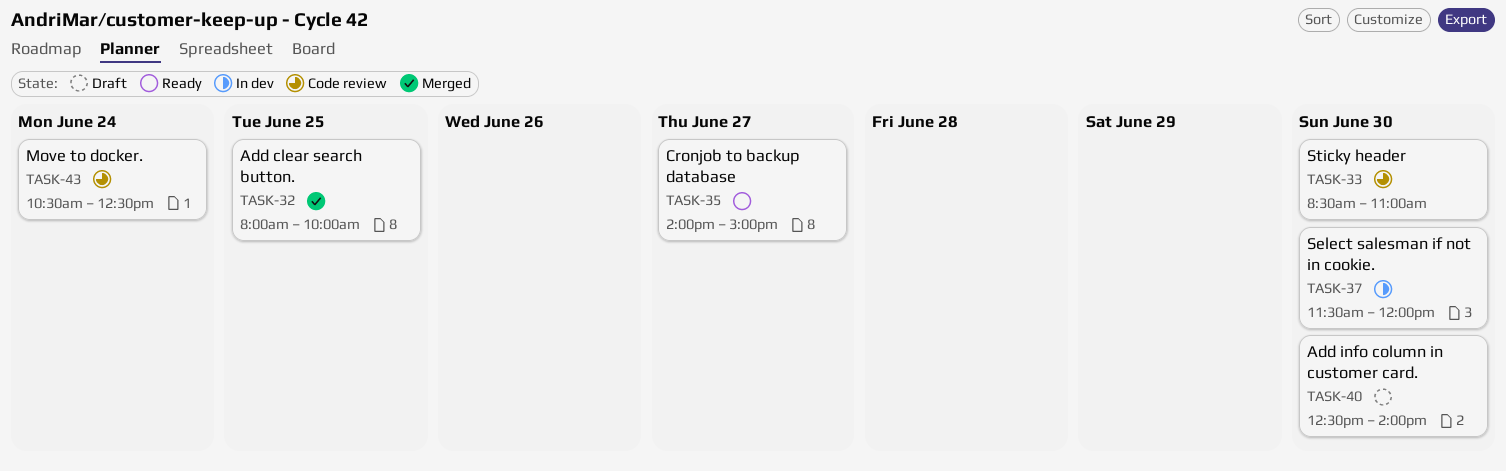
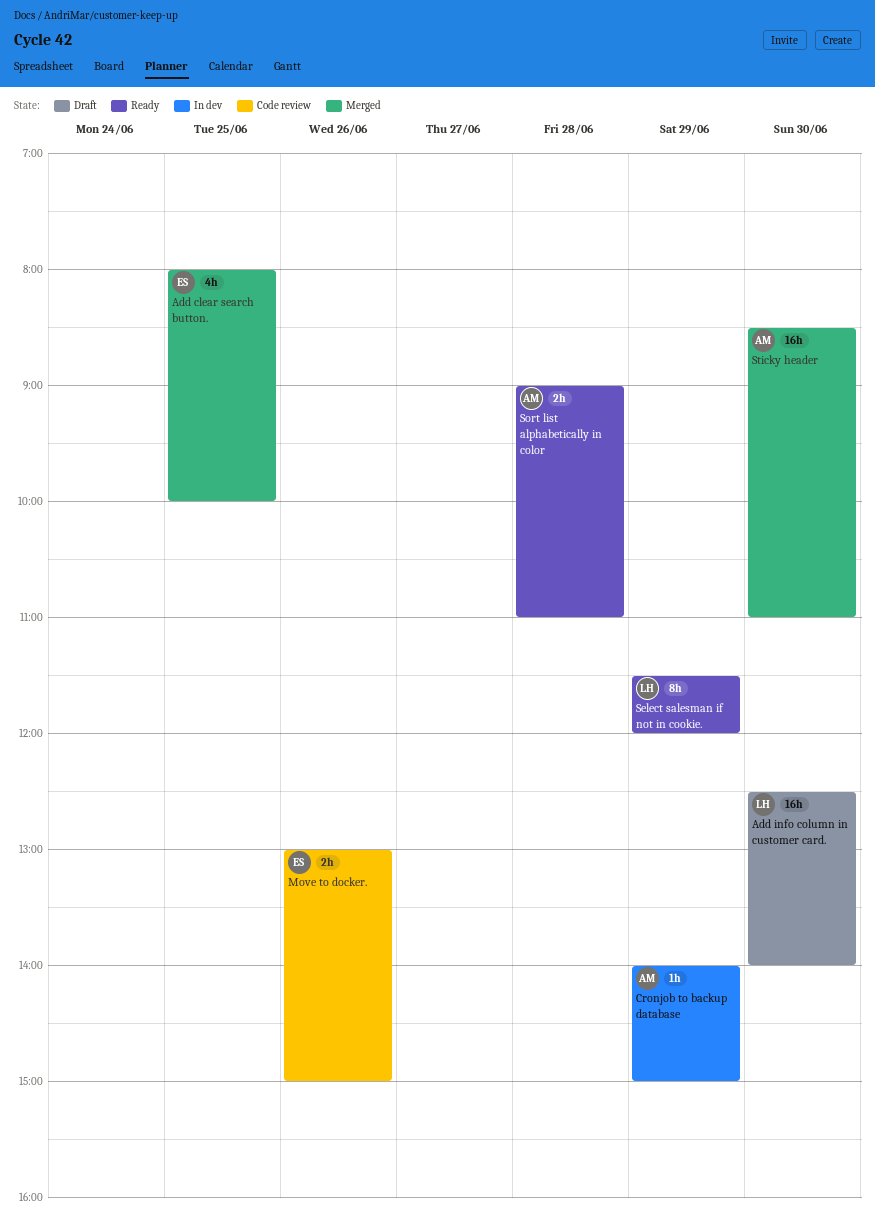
Cronjob to backup database, status: Ready -> In dev
Cronjob to backup database, day: Jun 27 -> Jun 29
Move to docker., day: Jun 24 -> Jun 26
Move to docker., begins: 10:30 -> 13:00
Move to docker., ends: 12:30 -> 15:00
Select salesman if not in cookie., status: In dev -> Ready
Select salesman if not in cookie., day: Jun 30 -> Jun 29
Sort list alphabetically in color: none -> present
Sticky header, status: Code review -> Merged

